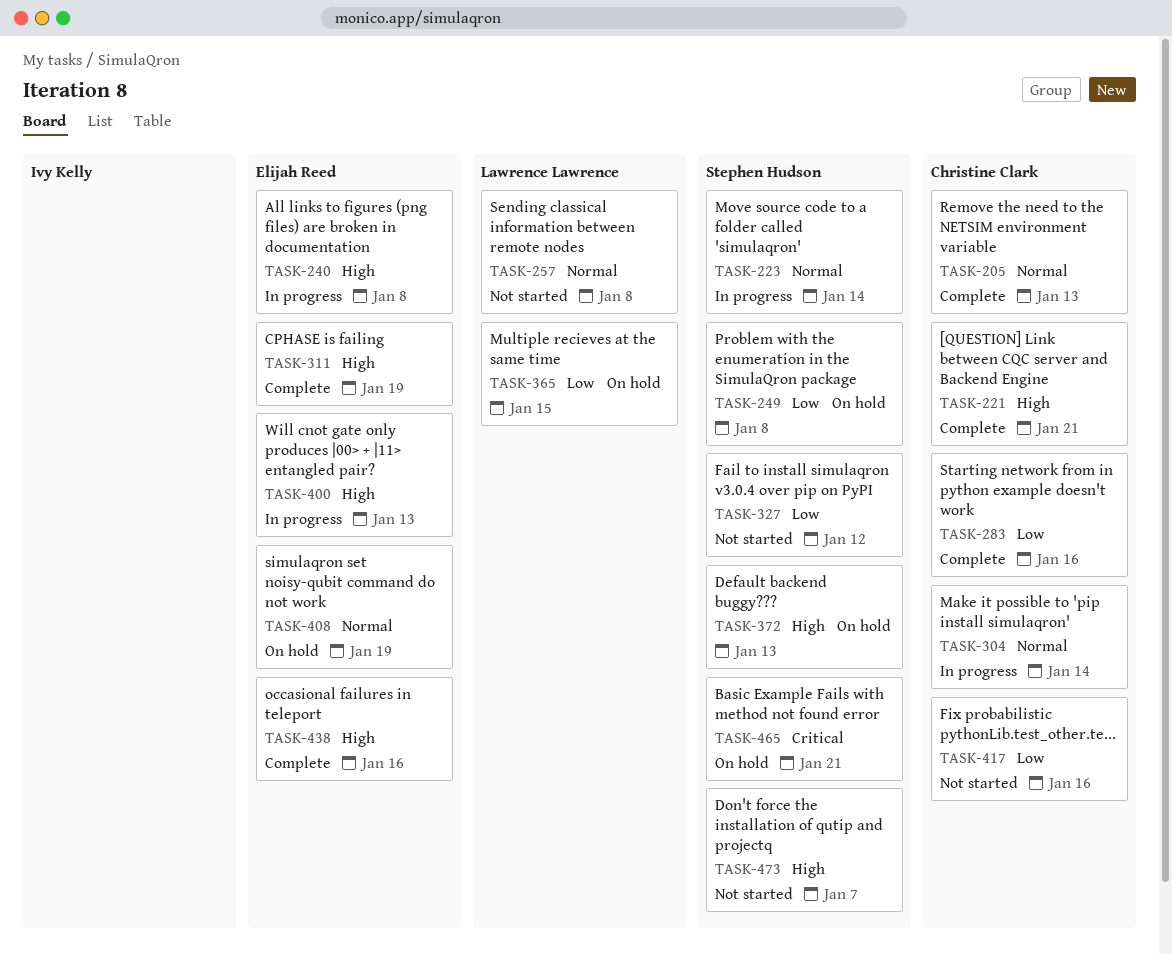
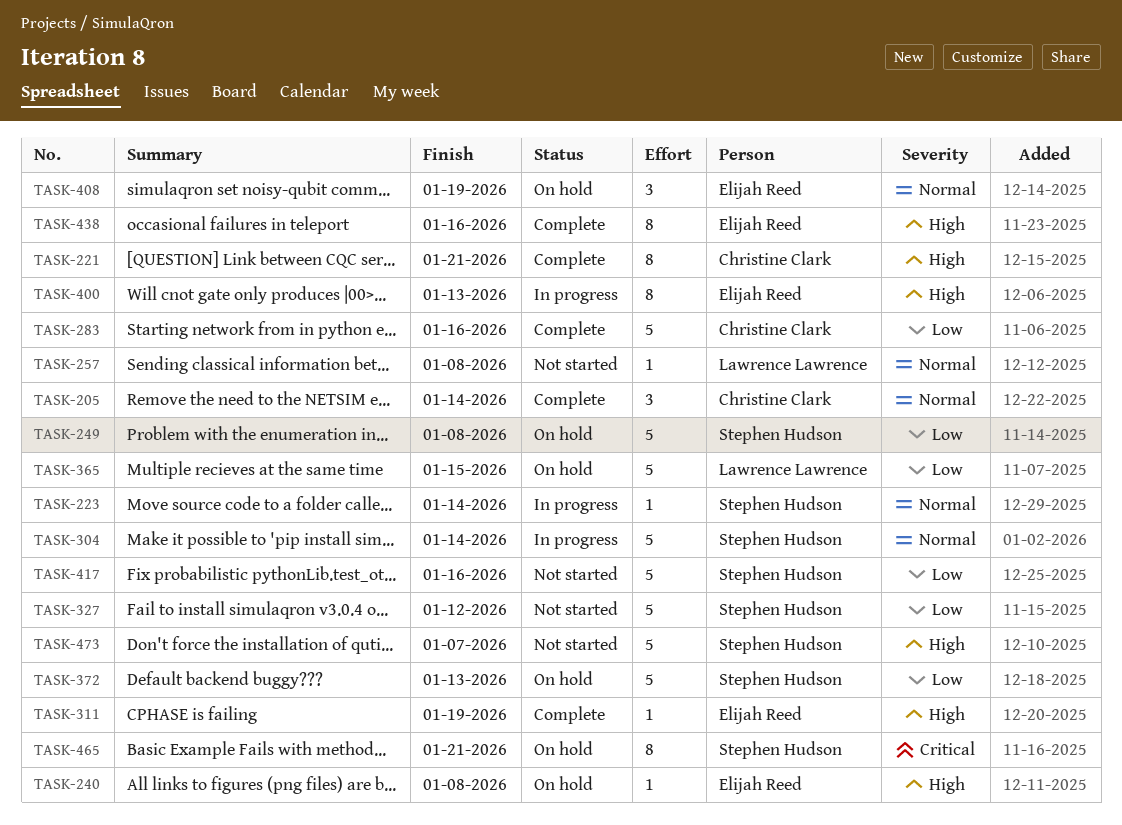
TASK-205, due: Jan 13 -> Jan 14
TASK-240, status: In progress -> On hold
TASK-304, owner: Christine Clark -> Stephen Hudson
TASK-372, priority: High -> Low
TASK-417, owner: Christine Clark -> Stephen Hudson

